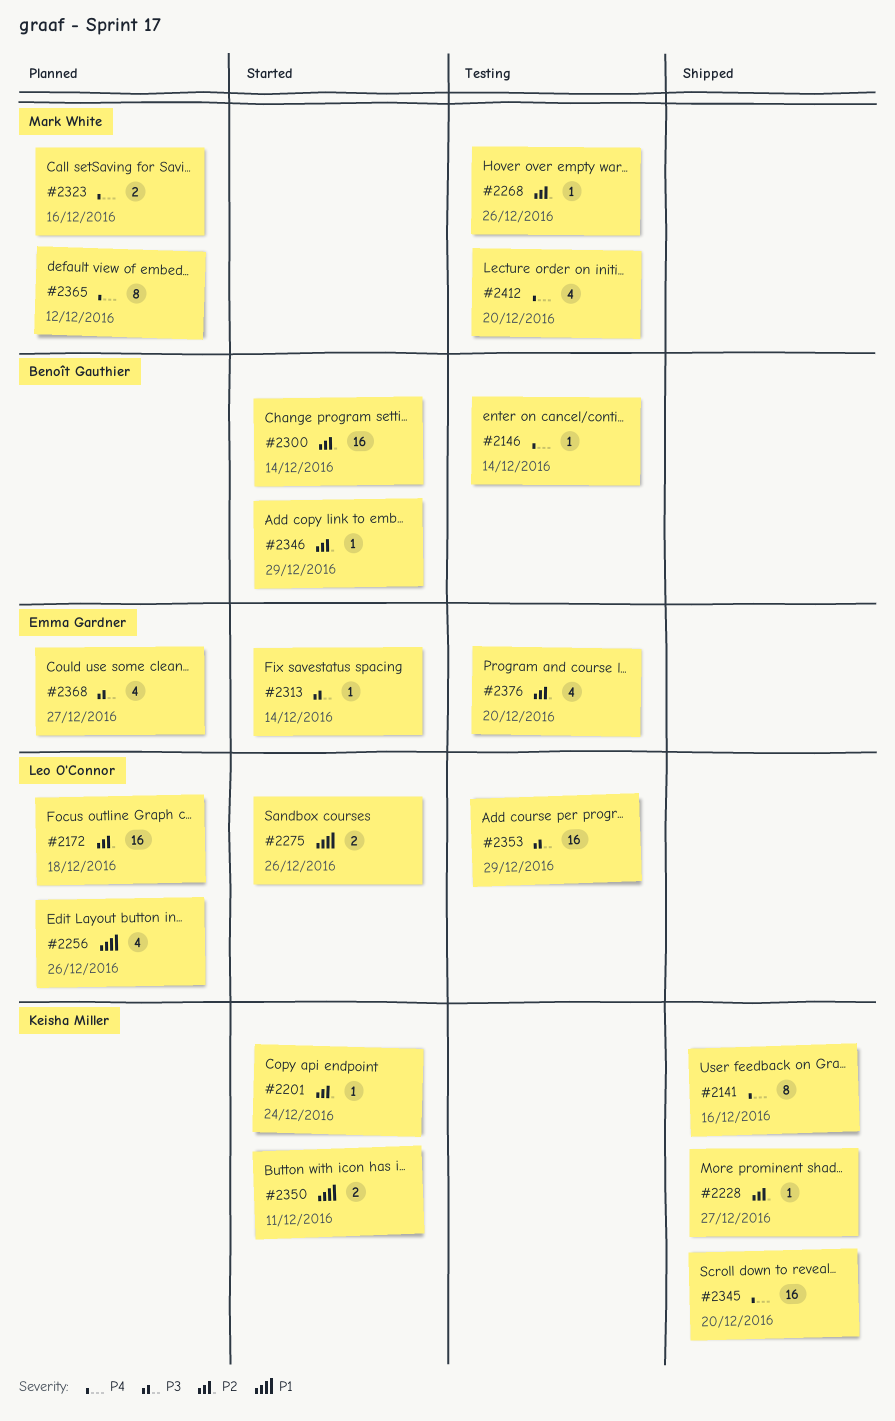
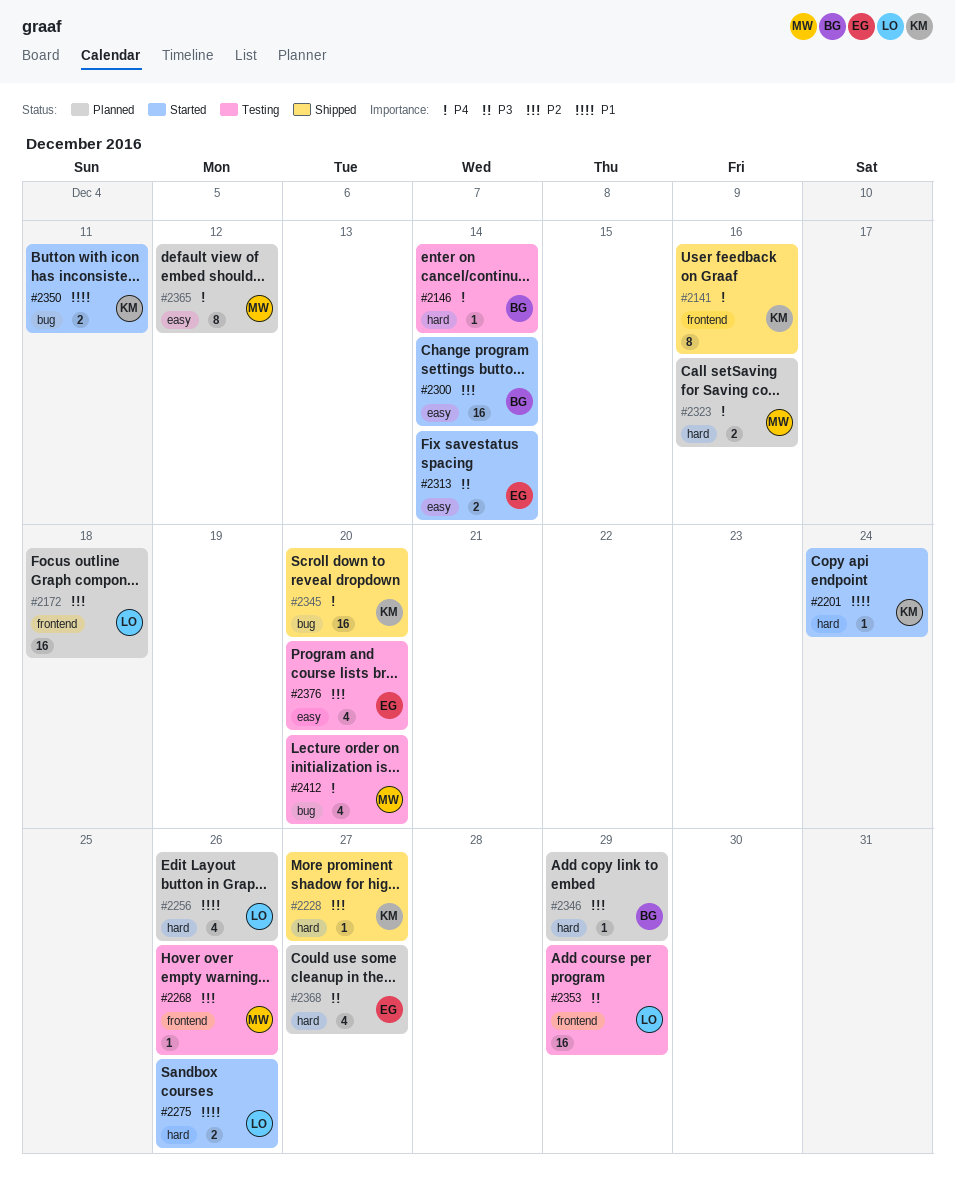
#2201, priority: P2 -> P1
#2313, estimate: 1 -> 2
#2346, status: Started -> Planned

